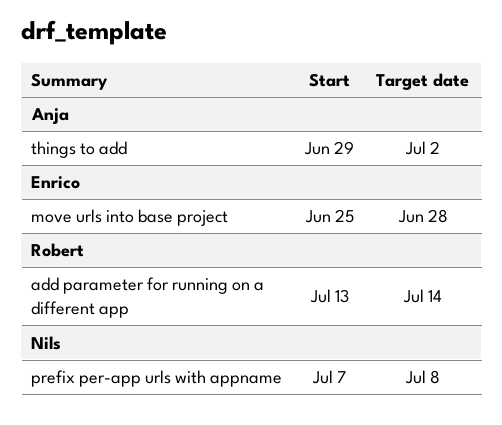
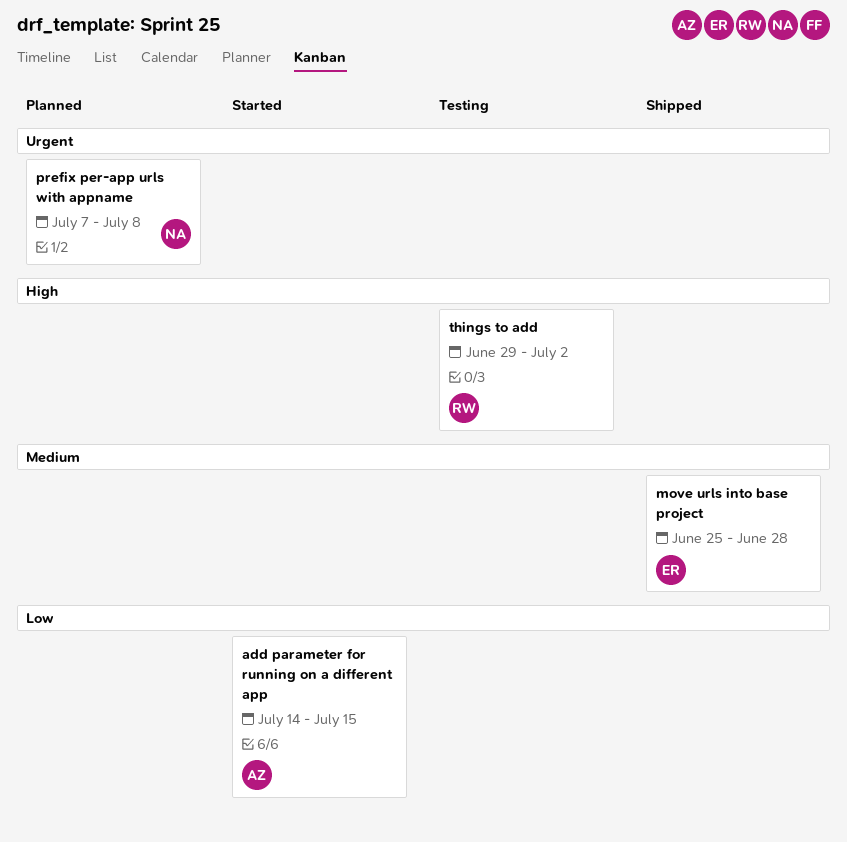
add parameter for running on a different app, owner: Robert -> Anja
add parameter for running on a different app, start: Jul 13 -> Jul 14
add parameter for running on a different app, due: Jul 14 -> Jul 15
things to add, owner: Anja -> Robert

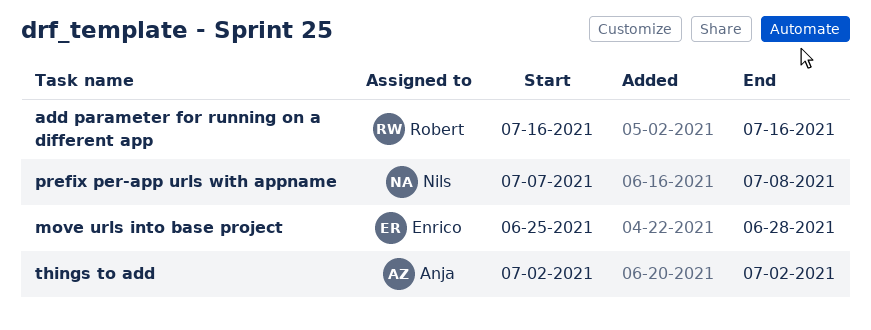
add parameter for running on a different app, owner: Anja -> Robert
add parameter for running on a different app, start: Jul 14 -> Jul 16
add parameter for running on a different app, due: Jul 15 -> Jul 16
things to add, owner: Robert -> Anja
things to add, start: Jun 29 -> Jul 2

